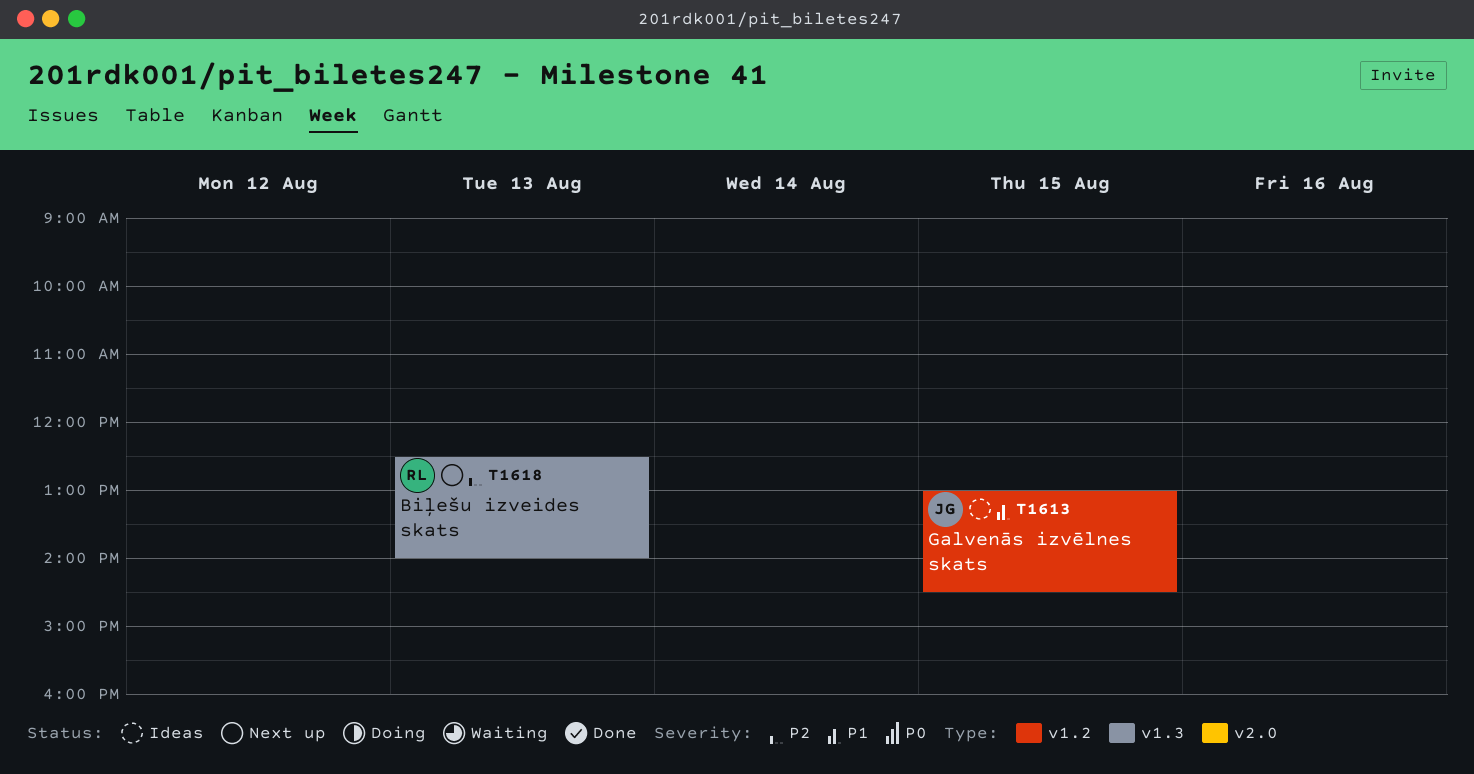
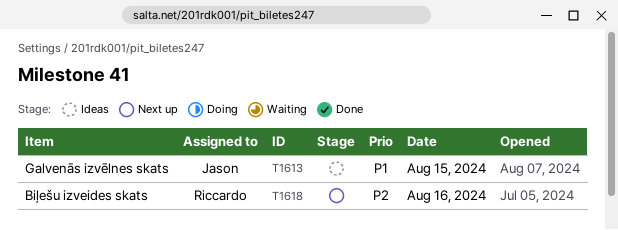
T1618, day: Aug 13 -> Aug 16

